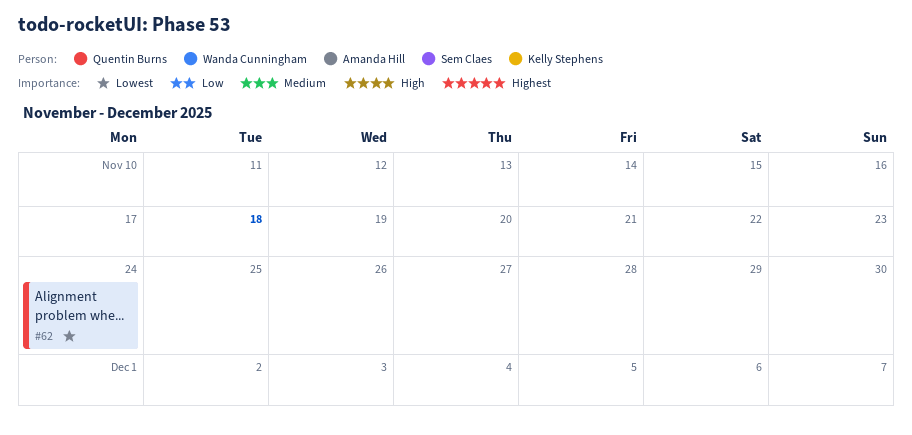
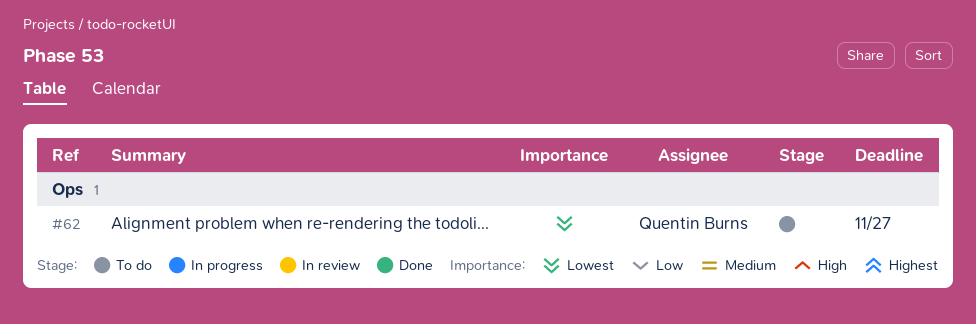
#62, due: Nov 24 -> Nov 27

